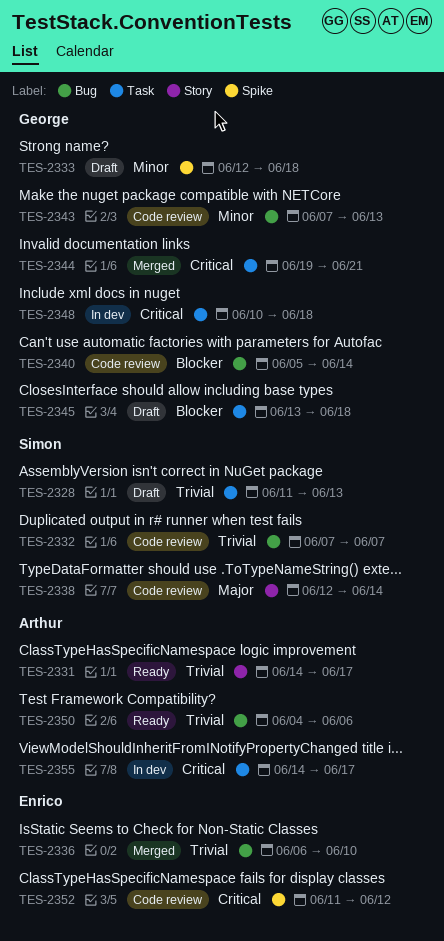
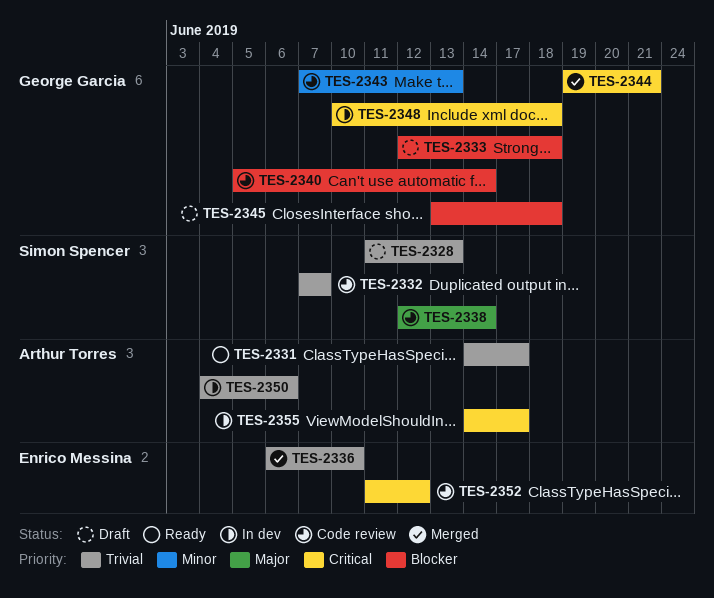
TES-2333, priority: Minor -> Blocker
TES-2350, status: Ready -> In dev

